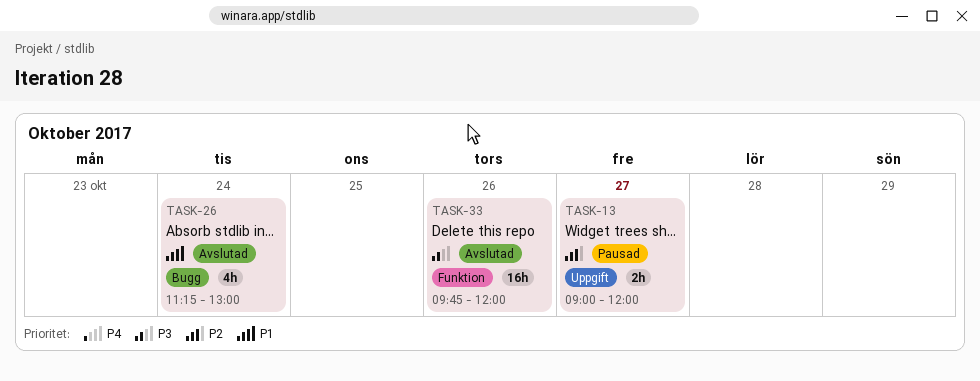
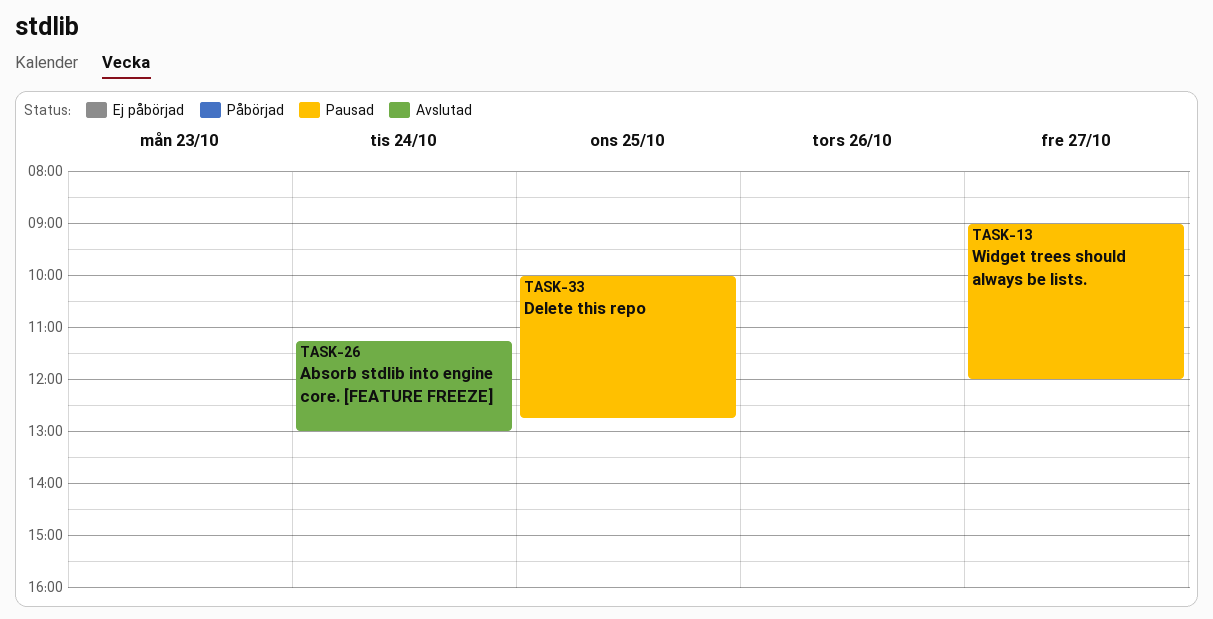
TASK-33, status: Avslutad -> Pausad
TASK-33, day: Oct 26 -> Oct 25
TASK-33, begins: 09:45 -> 10:00
TASK-33, ends: 12:00 -> 12:45

